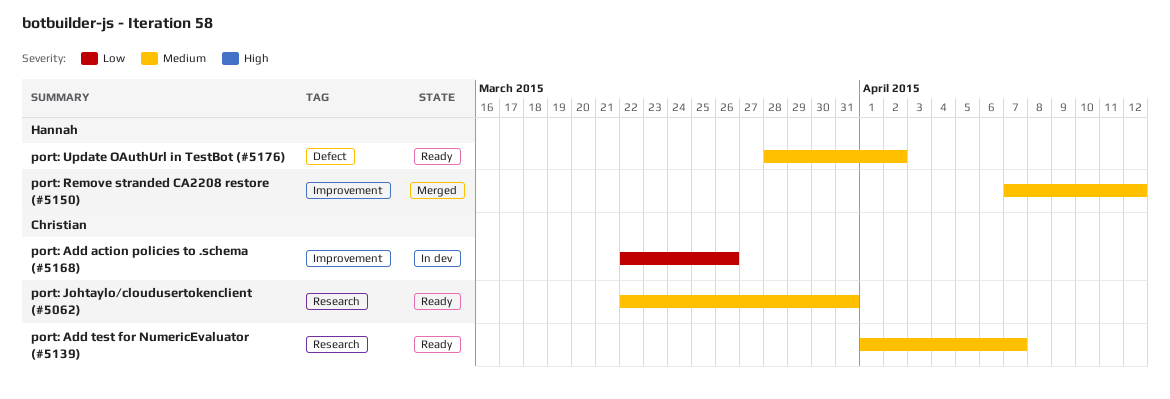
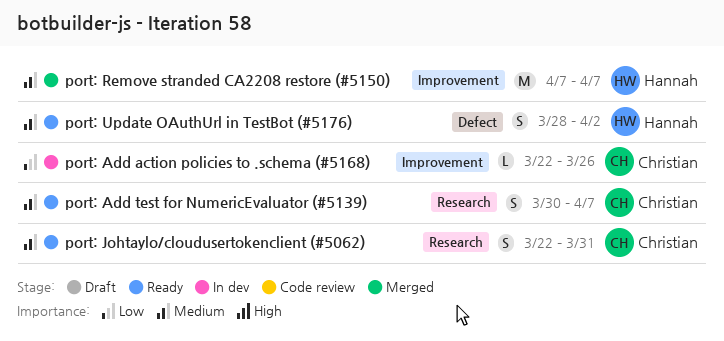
port: Add test for NumericEvaluator (#5139), start: Apr 1 -> Mar 30
port: Remove stranded CA2208 restore (#5150), due: Apr 12 -> Apr 7

